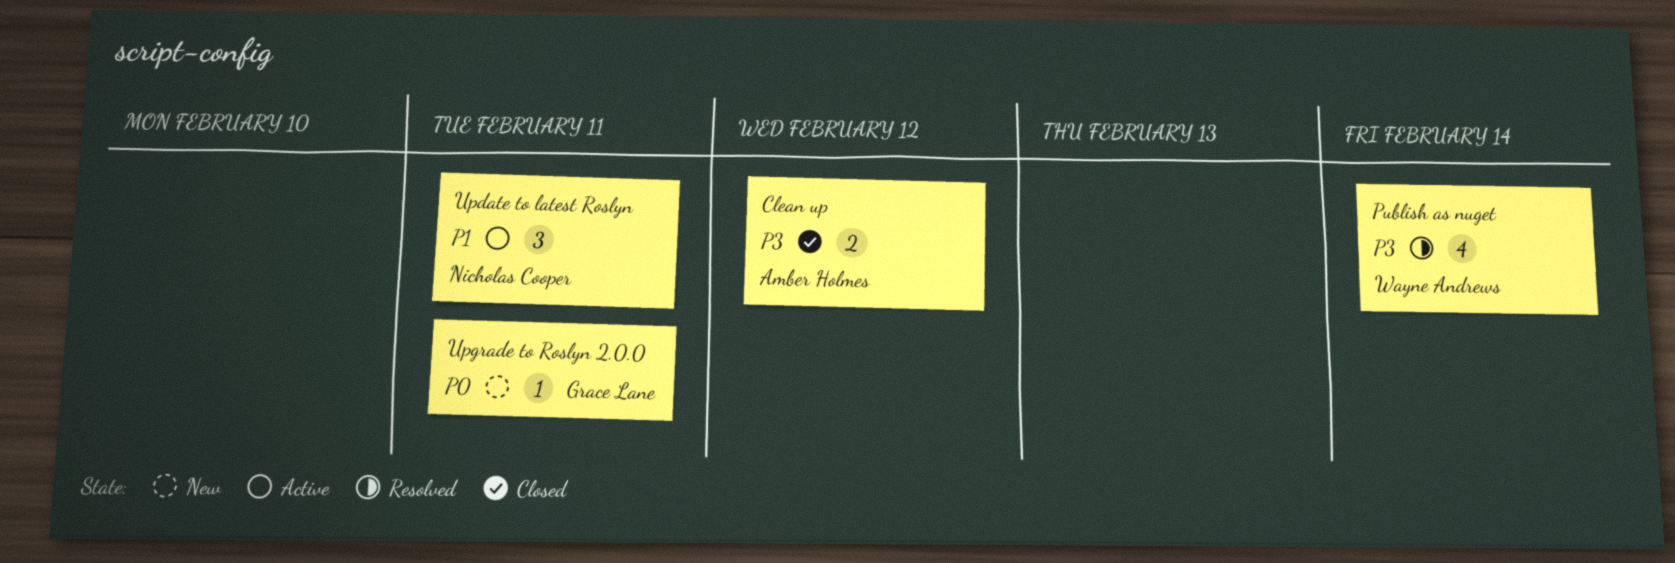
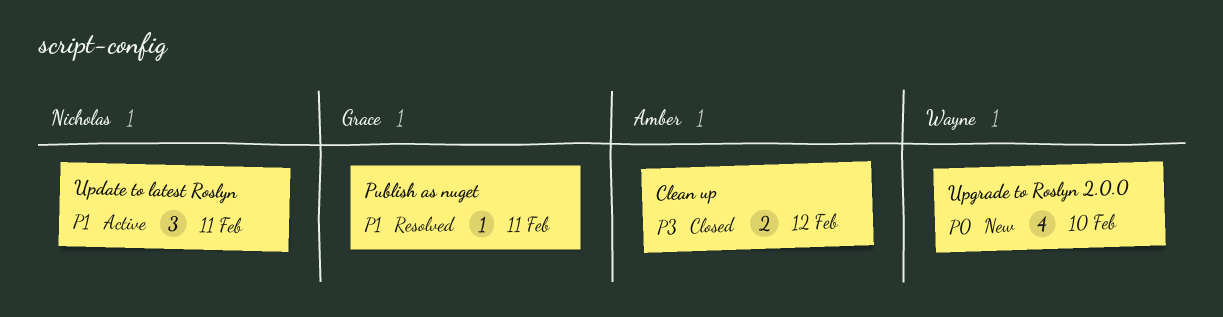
Publish as nuget, owner: Wayne Andrews -> Grace Lane
Publish as nuget, priority: P3 -> P1
Publish as nuget, estimate: 4 -> 1
Publish as nuget, due: Feb 14 -> Feb 11
Upgrade to Roslyn 2.0.0, owner: Grace Lane -> Wayne Andrews
Upgrade to Roslyn 2.0.0, estimate: 1 -> 4
Upgrade to Roslyn 2.0.0, due: Feb 11 -> Feb 10

